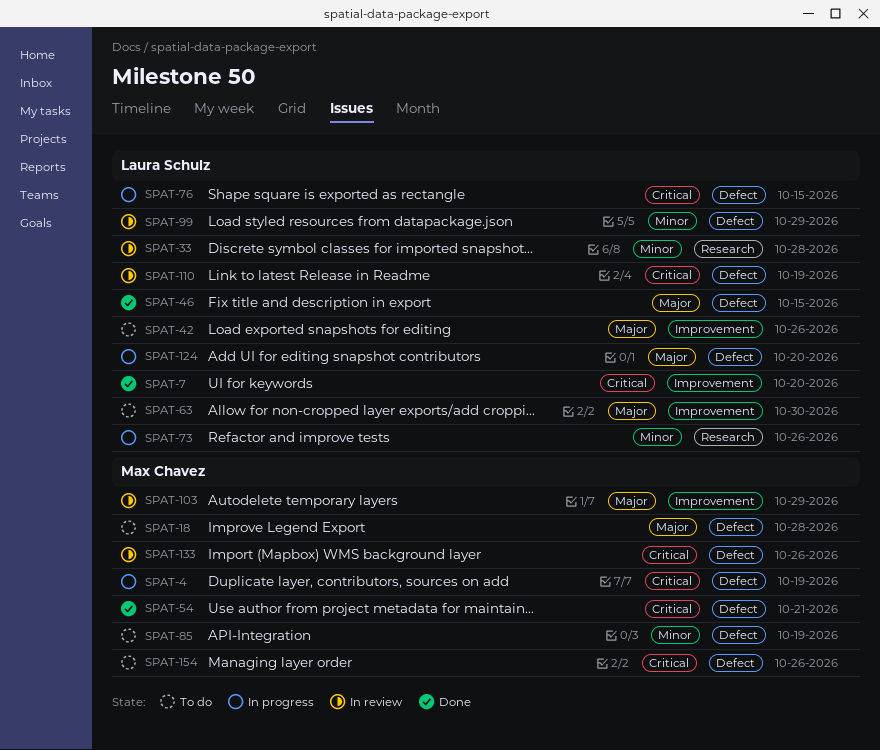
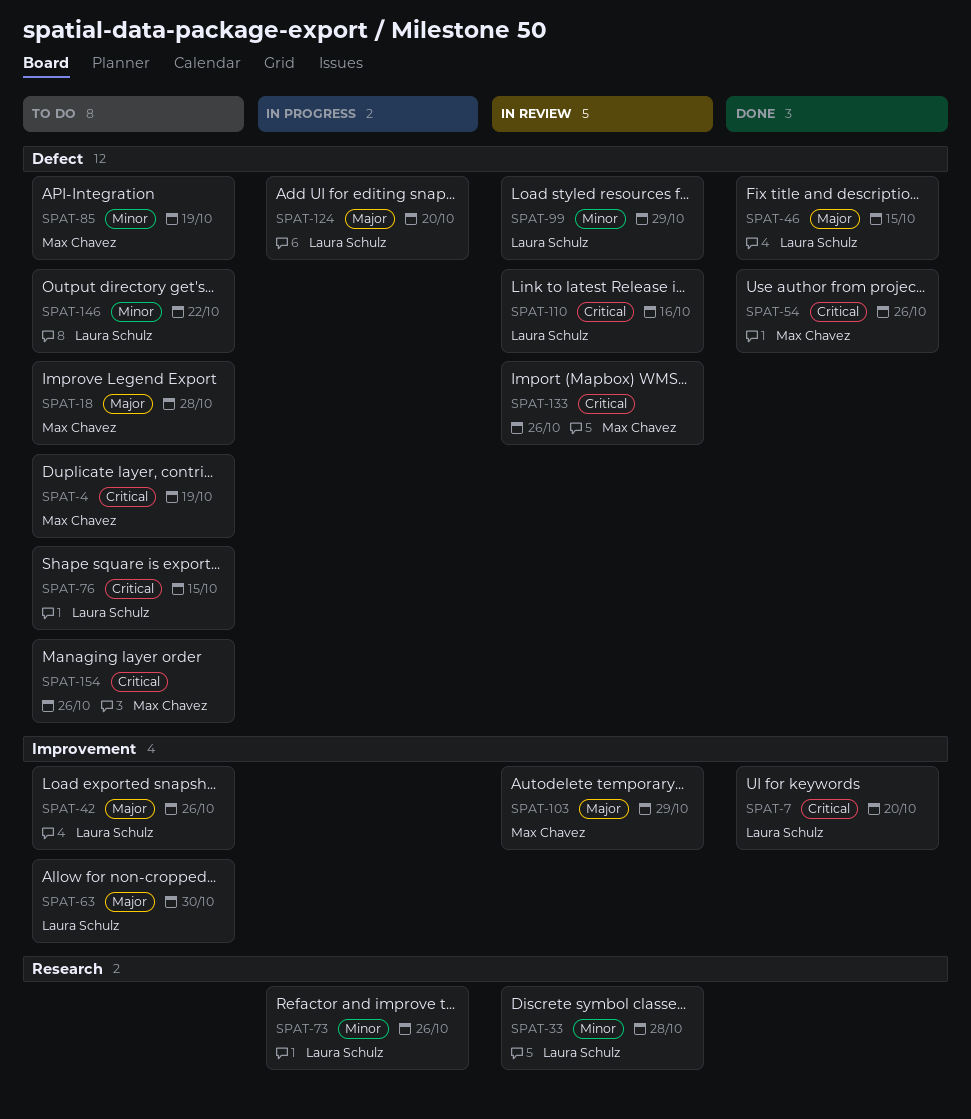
SPAT-4, status: In progress -> To do
SPAT-54, due: Oct 21 -> Oct 26
SPAT-76, status: In progress -> To do
SPAT-110, due: Oct 19 -> Oct 16
SPAT-146: none -> present

